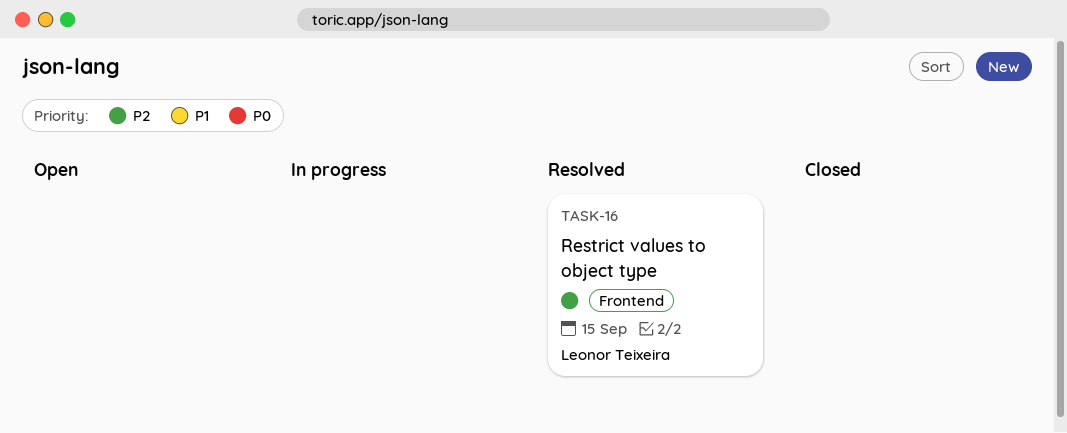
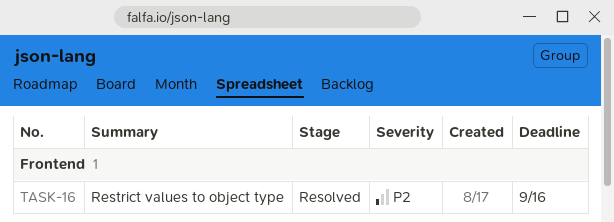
TASK-16, due: Sep 15 -> Sep 16

